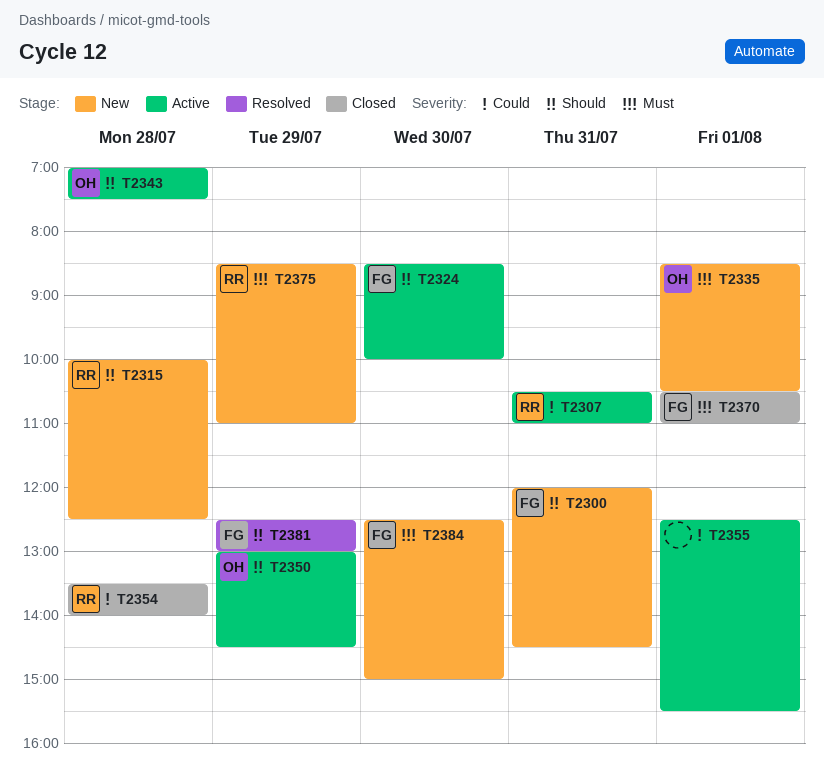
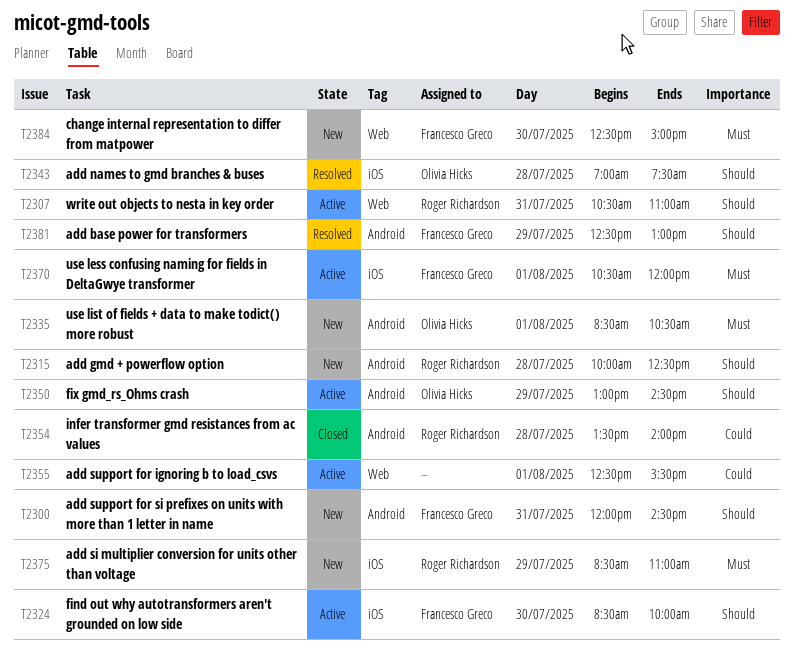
T2307, priority: Could -> Should
T2343, status: Active -> Resolved
T2370, status: Closed -> Active
T2370, ends: 11:00 -> 12:00

